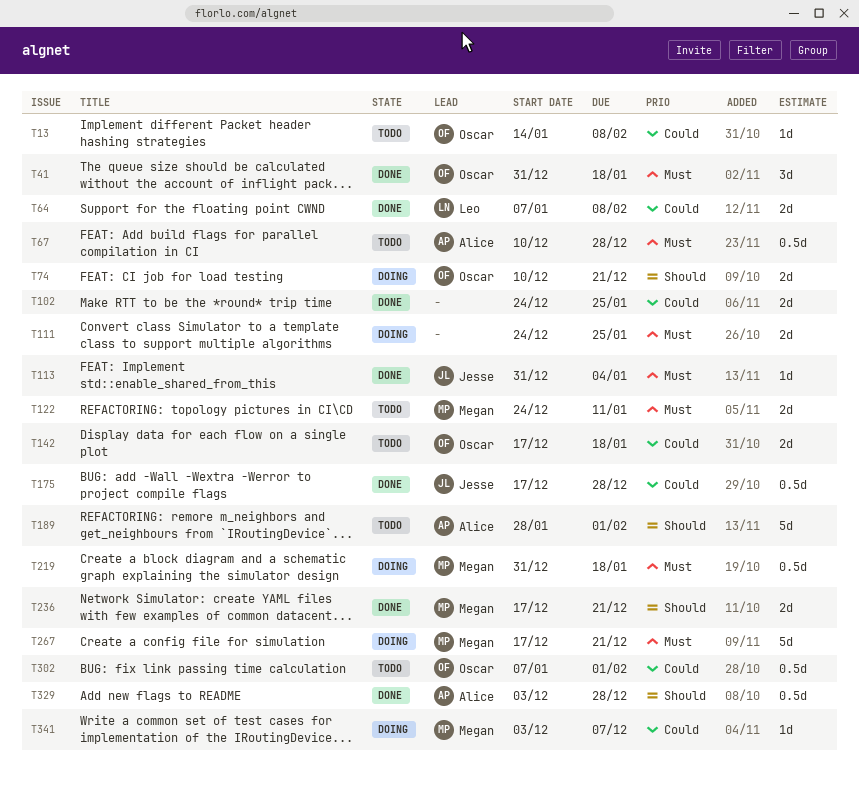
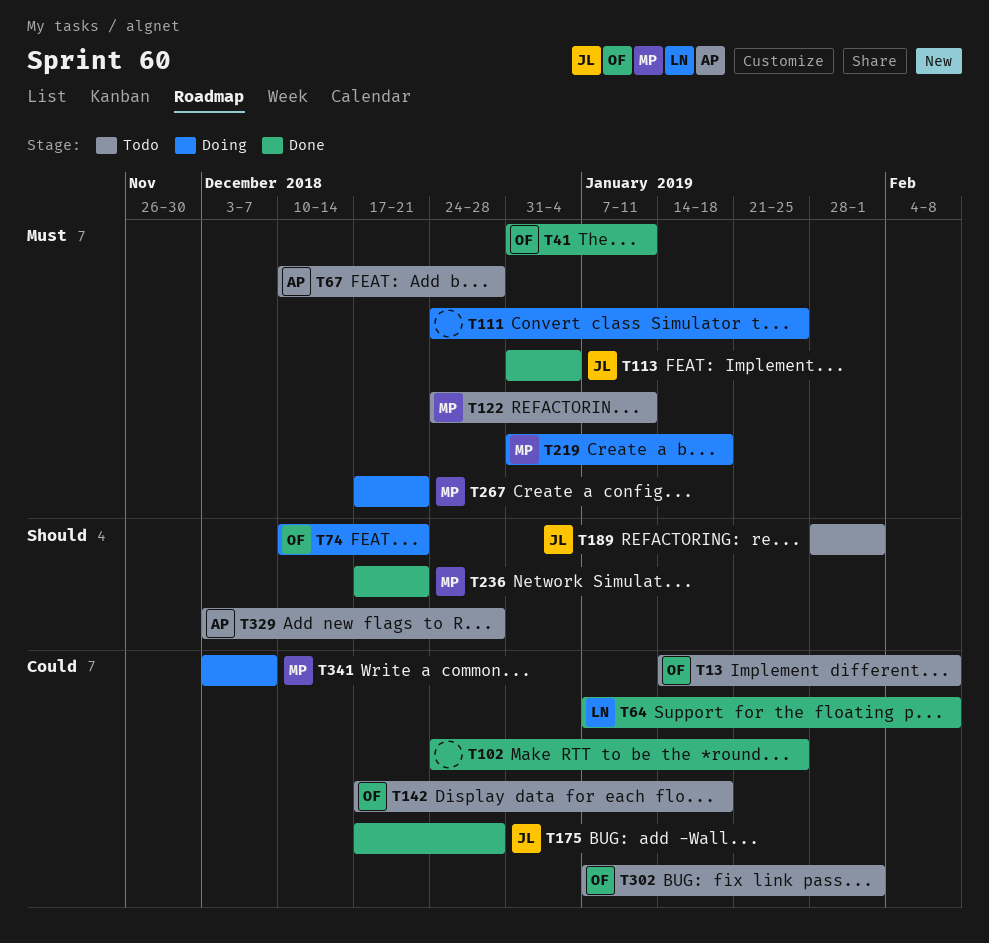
T41, due: Jan 18 -> Jan 11
T189, owner: Alice -> Jesse
T329, status: Done -> Todo

